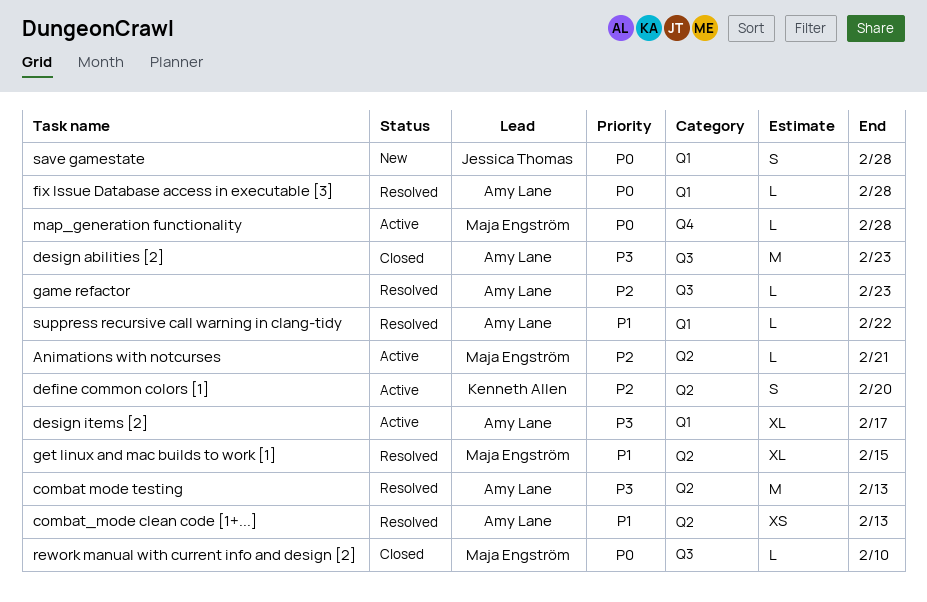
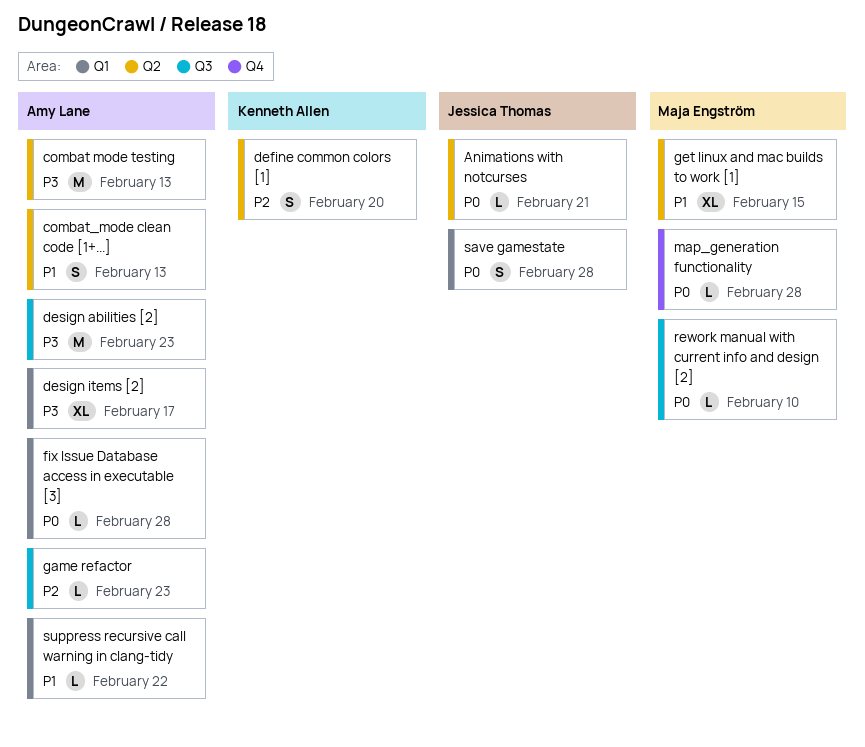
Animations with notcurses, owner: Maja Engström -> Jessica Thomas
Animations with notcurses, priority: P2 -> P0
combat_mode clean code [1+...], estimate: XS -> S

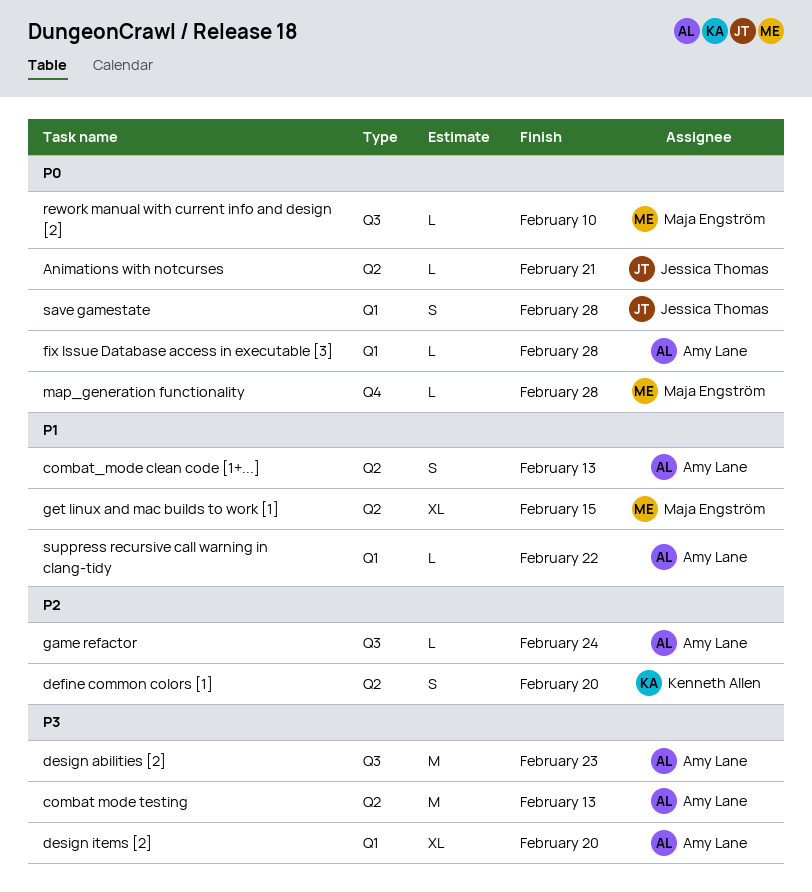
design items [2], due: Feb 17 -> Feb 20
game refactor, due: Feb 23 -> Feb 24

